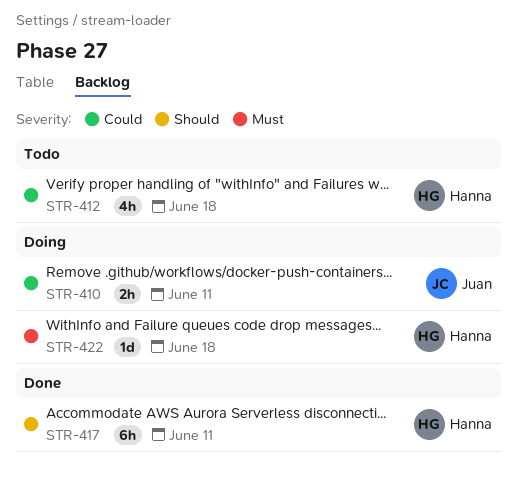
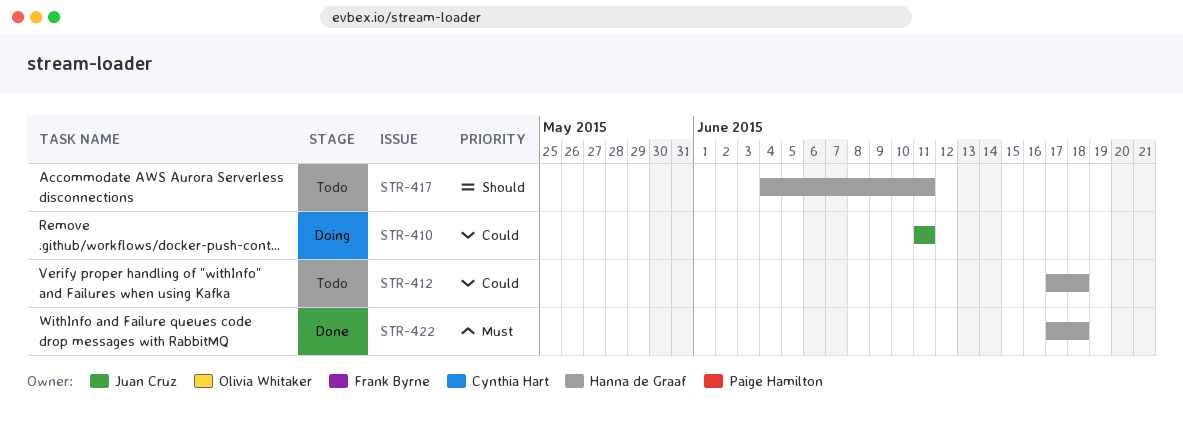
STR-417, status: Done -> Todo
STR-422, status: Doing -> Done

